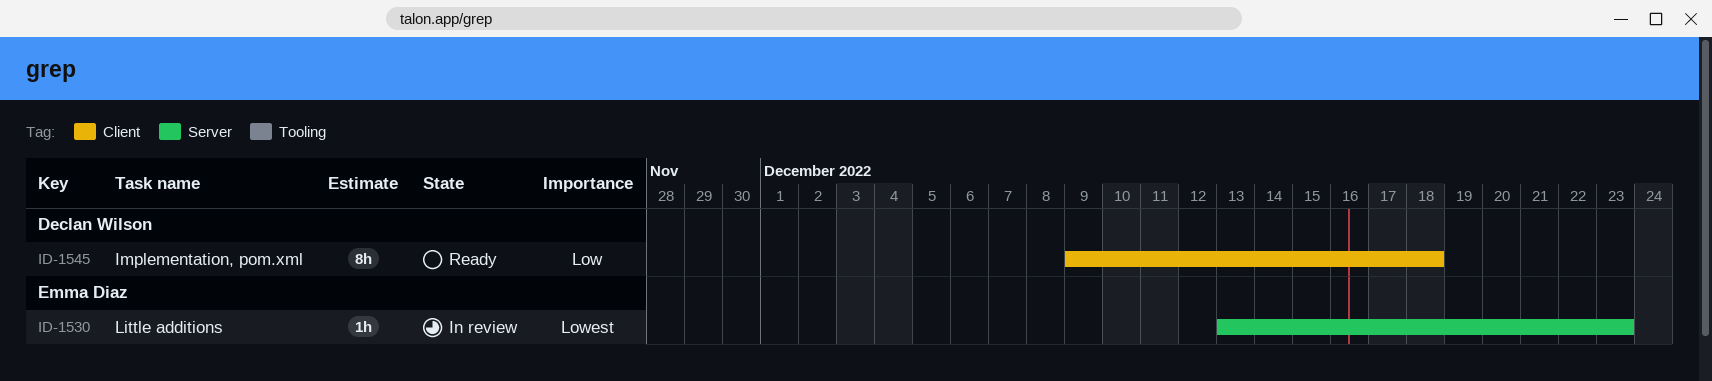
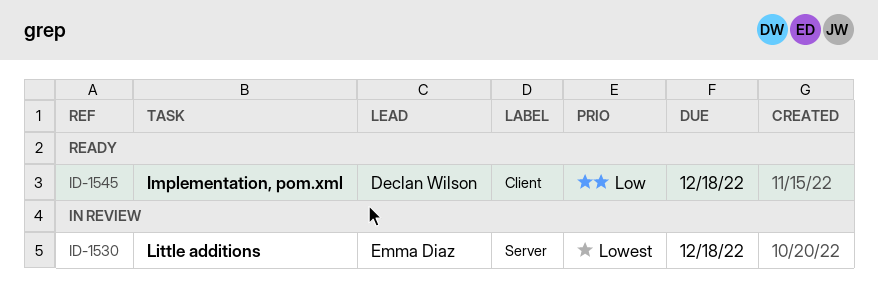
ID-1530, due: Dec 23 -> Dec 18

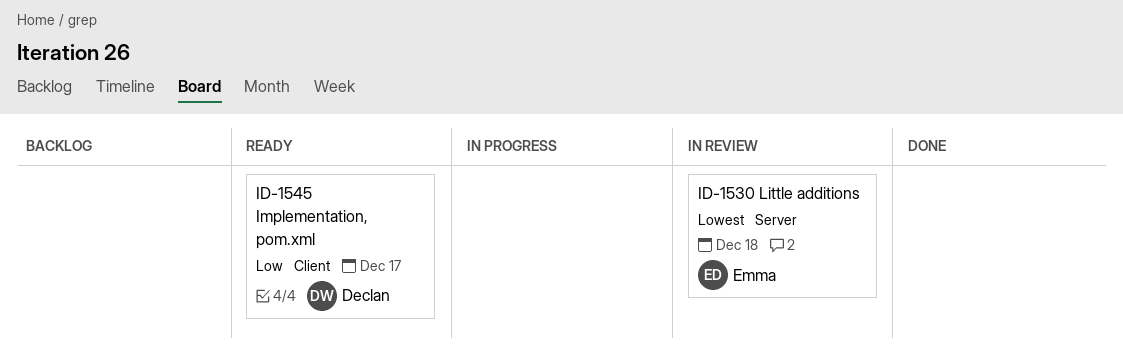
ID-1545, due: Dec 18 -> Dec 17

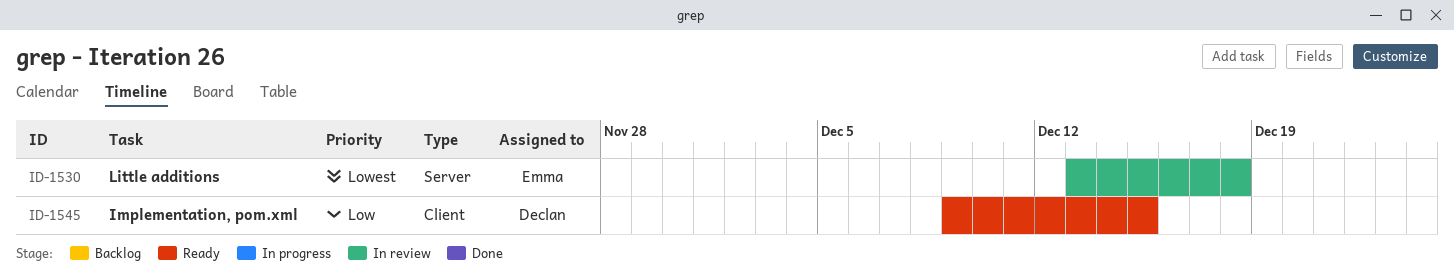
ID-1545, due: Dec 17 -> Dec 15

